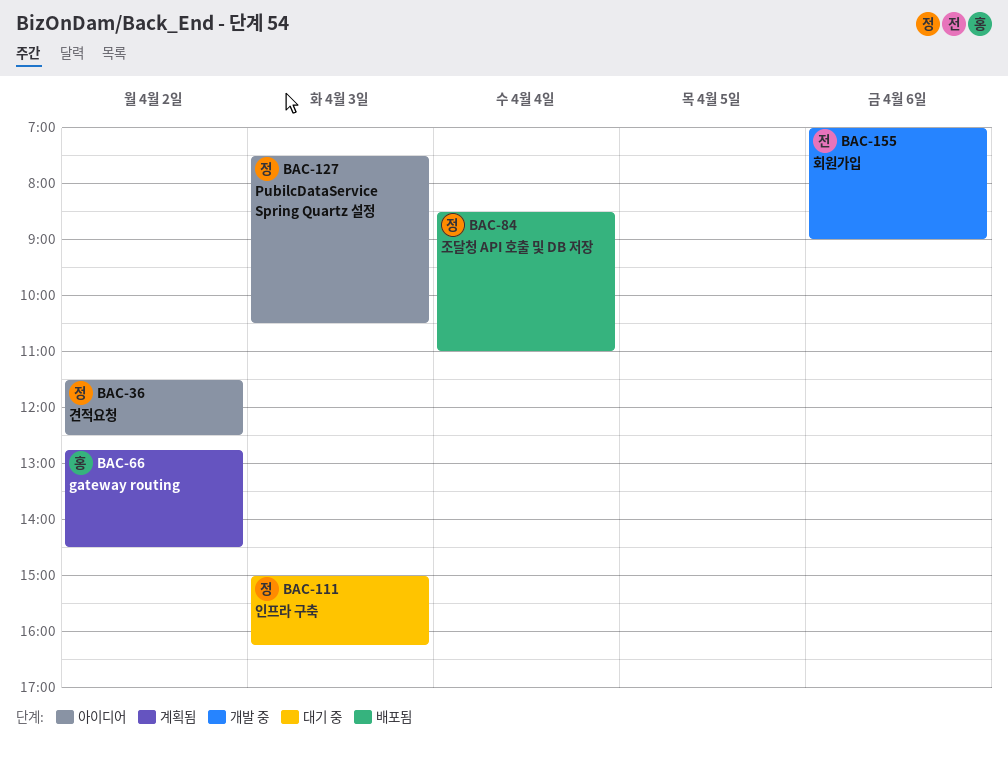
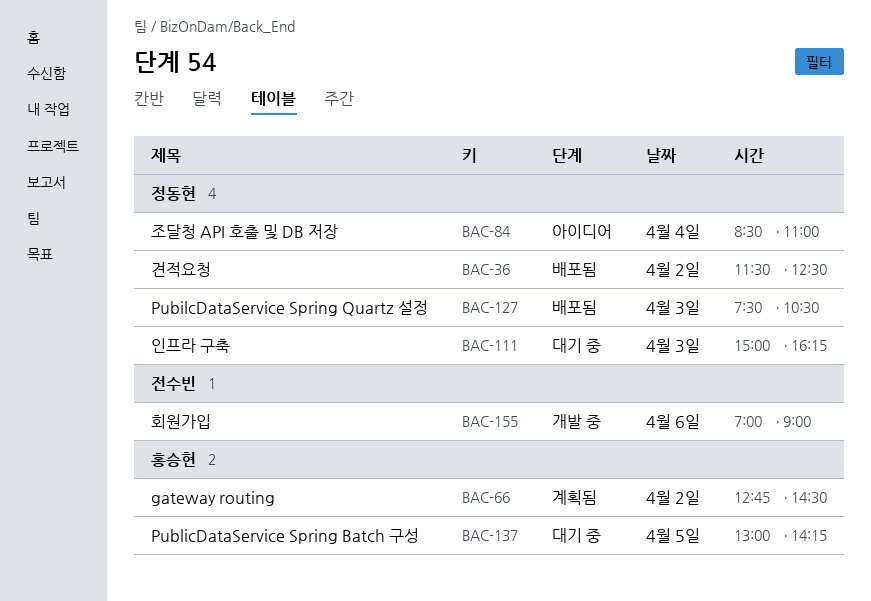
BAC-36, status: 아이디어 -> 배포됨
BAC-84, status: 배포됨 -> 아이디어
BAC-127, status: 아이디어 -> 배포됨
BAC-137: none -> present

